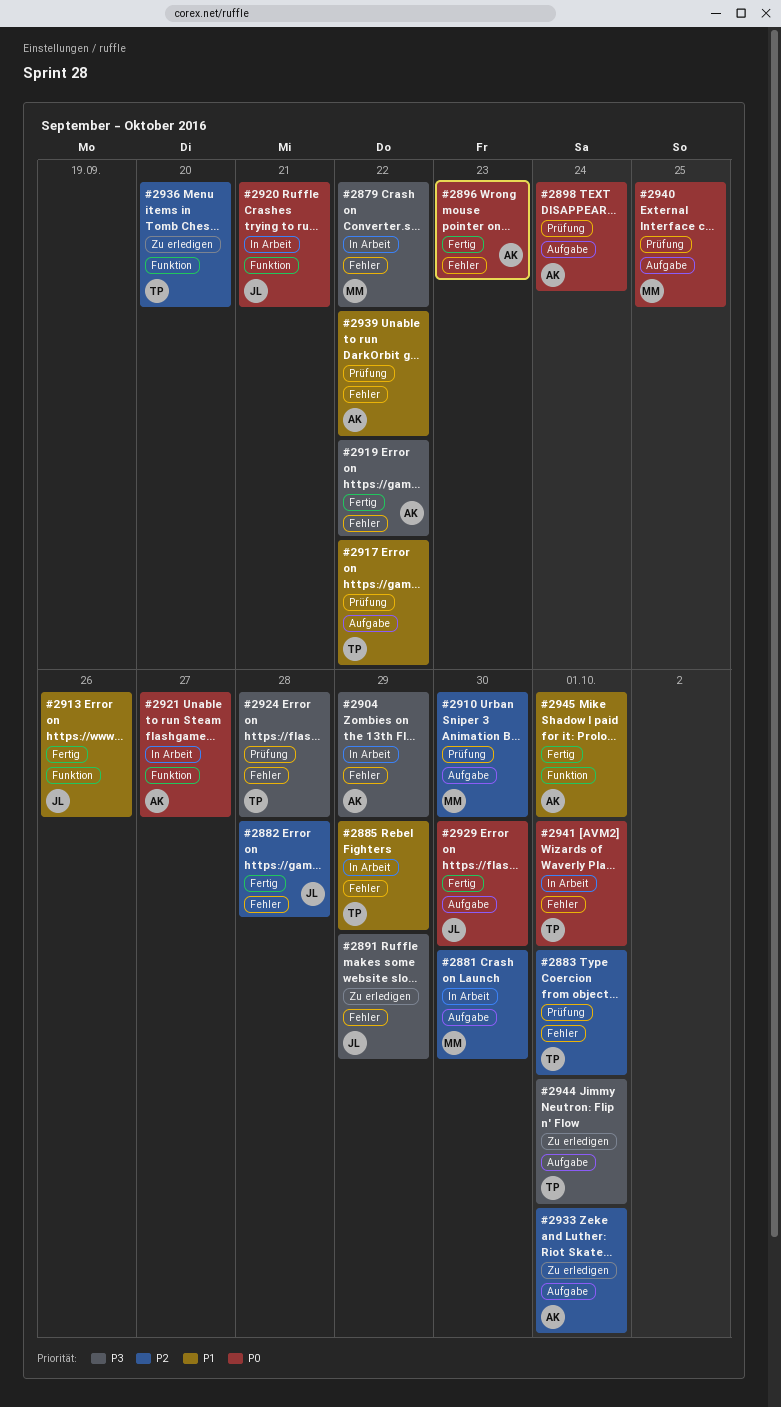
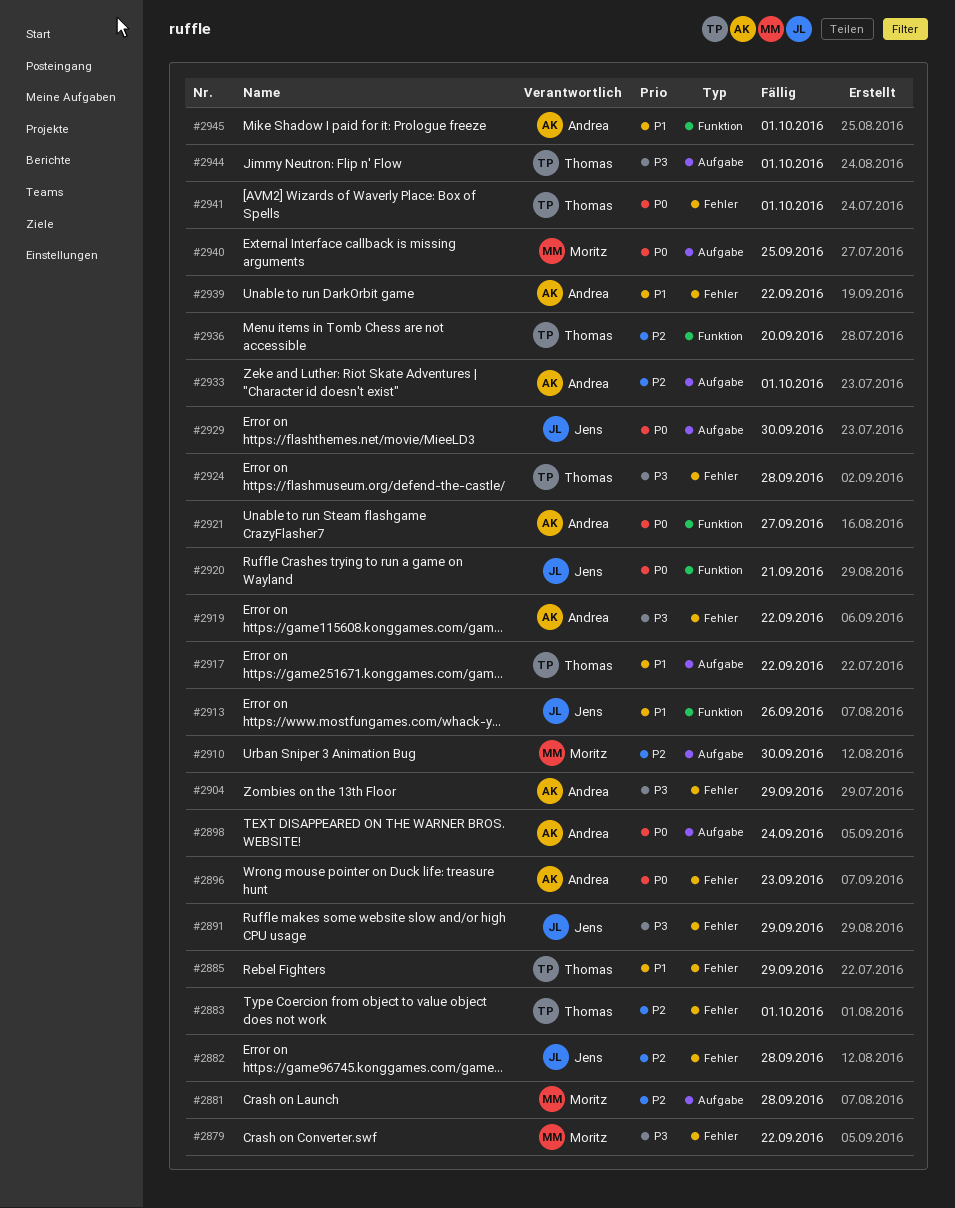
#2881, due: Sep 30 -> Sep 28

